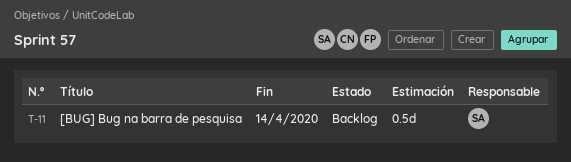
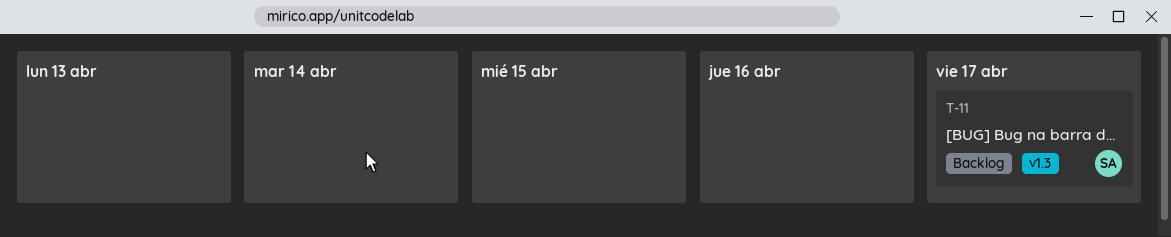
T-11, due: Apr 14 -> Apr 17

